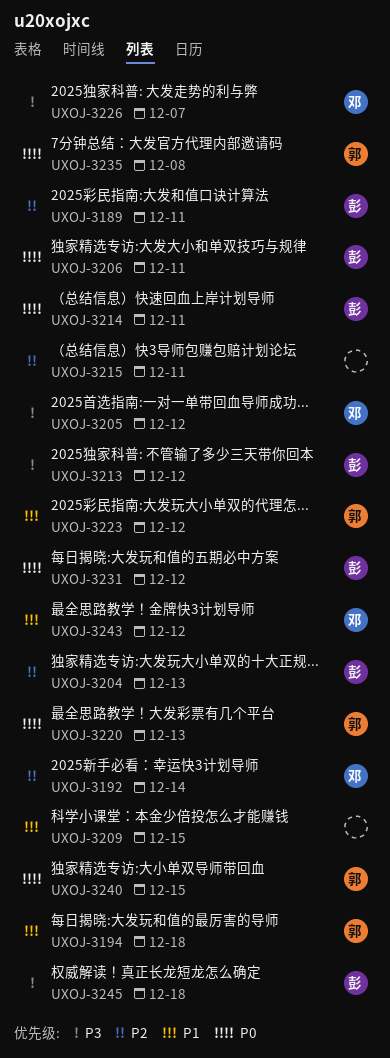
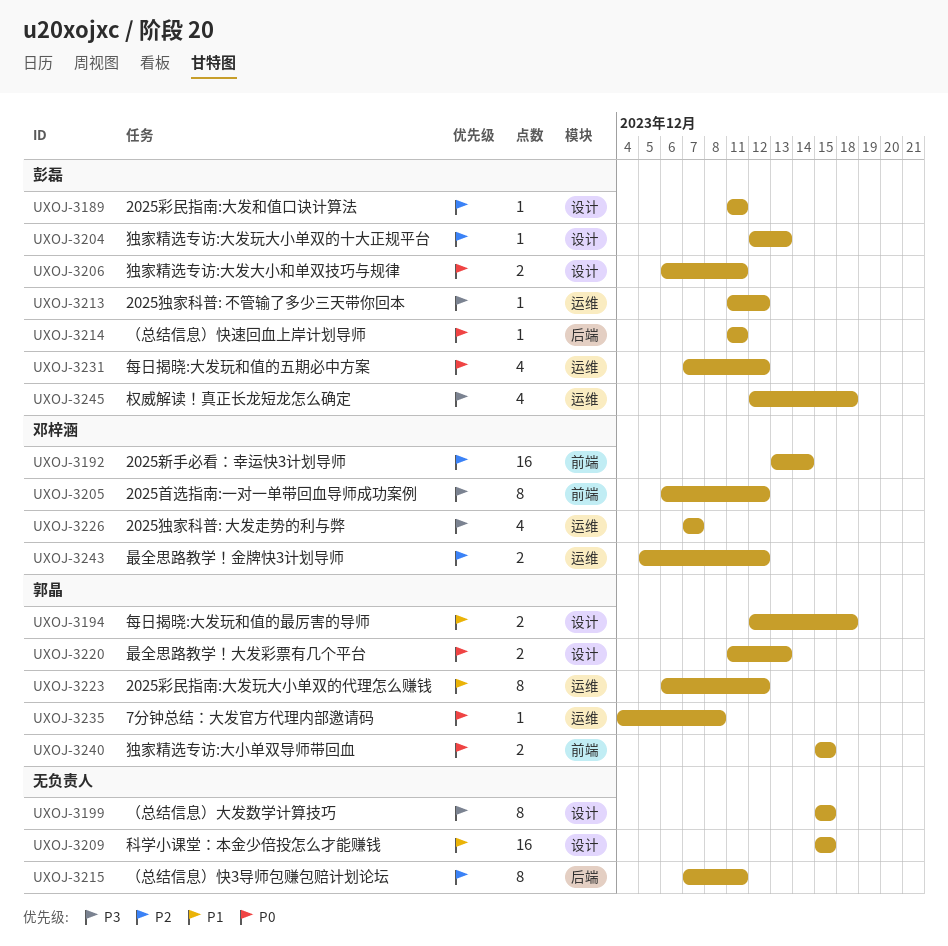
UXOJ-3199: none -> present
UXOJ-3243, priority: P1 -> P2

